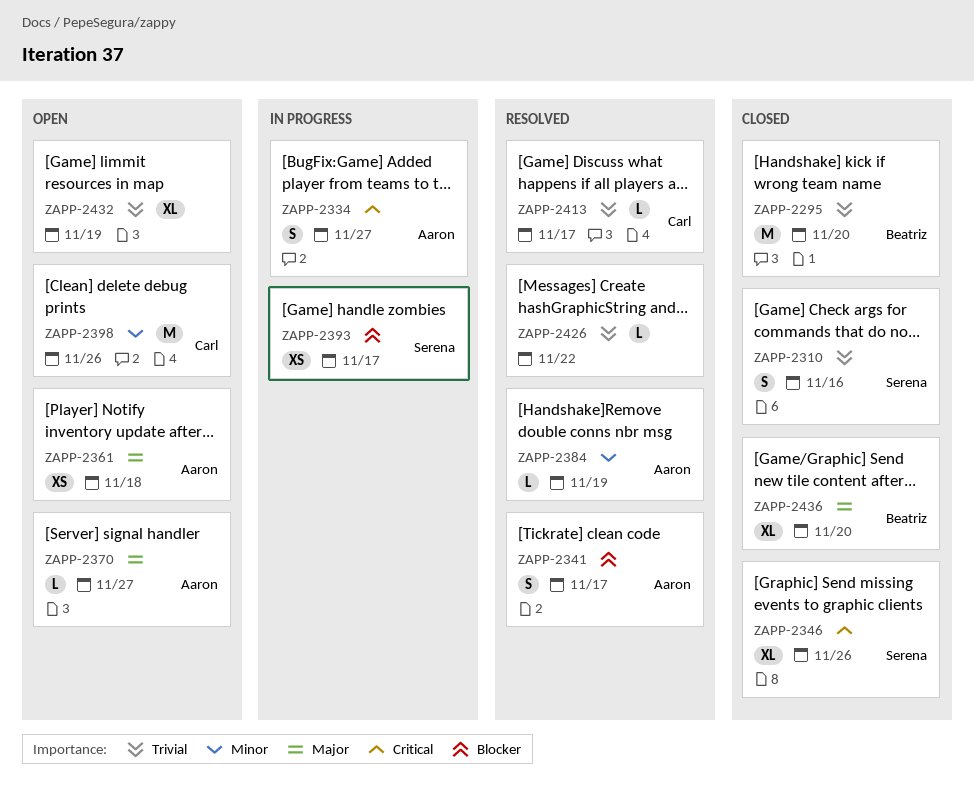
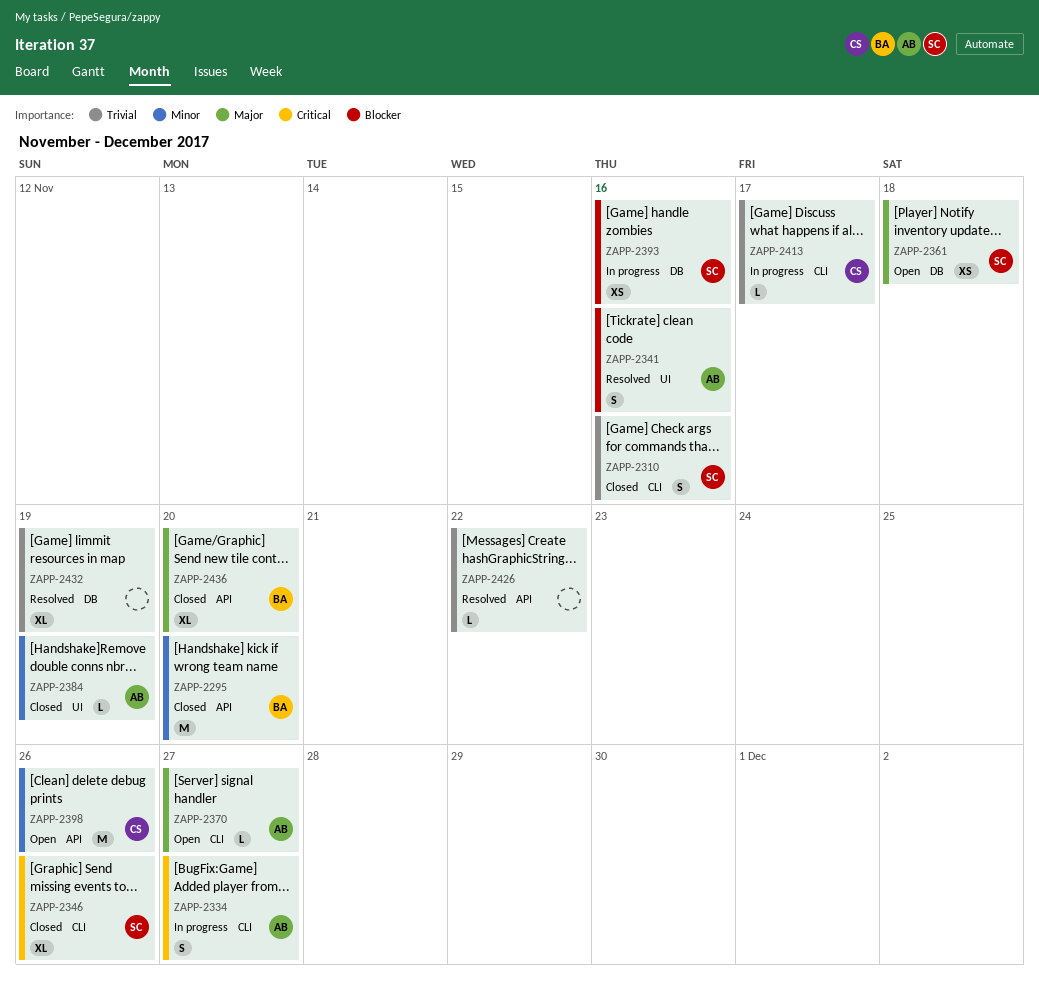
ZAPP-2295, priority: Trivial -> Minor
ZAPP-2341, due: Nov 17 -> Nov 16
ZAPP-2361, owner: Aaron -> Serena
ZAPP-2384, status: Resolved -> Closed
ZAPP-2393, due: Nov 17 -> Nov 16
ZAPP-2413, status: Resolved -> In progress
ZAPP-2432, status: Open -> Resolved

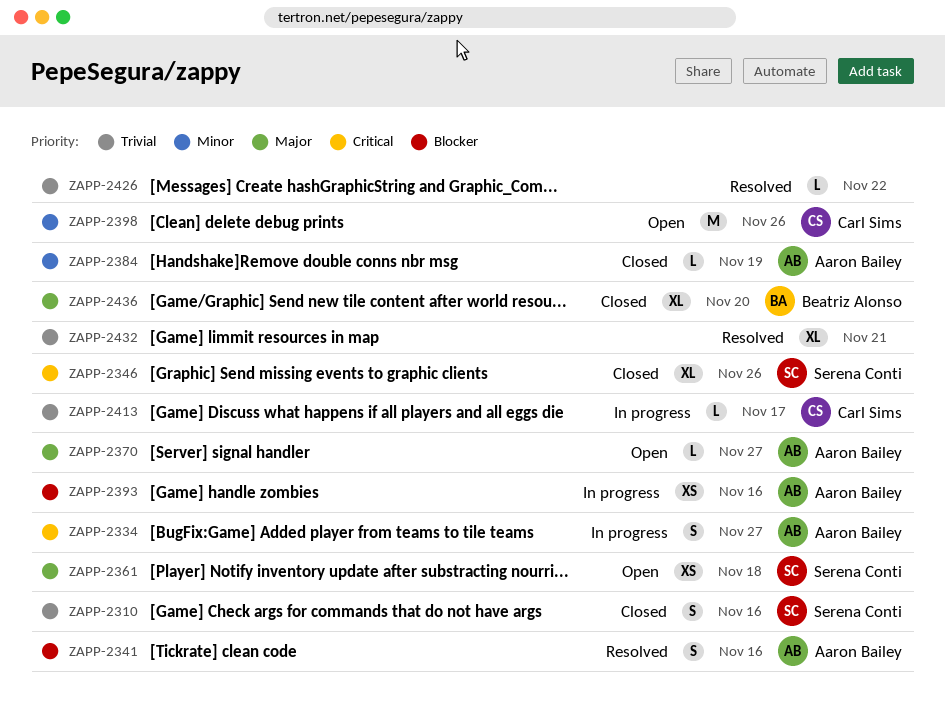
ZAPP-2295: present -> none
ZAPP-2393, owner: Serena Conti -> Aaron Bailey
ZAPP-2432, due: Nov 19 -> Nov 21

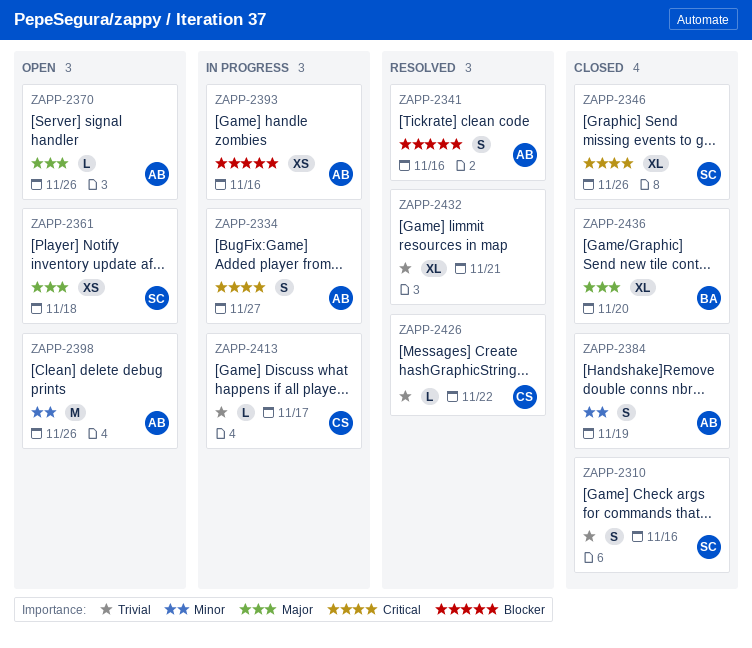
ZAPP-2370, due: Nov 27 -> Nov 26
ZAPP-2384, estimate: L -> S
ZAPP-2398, owner: Carl Sims -> Aaron Bailey
ZAPP-2426, owner: none -> Carl Sims

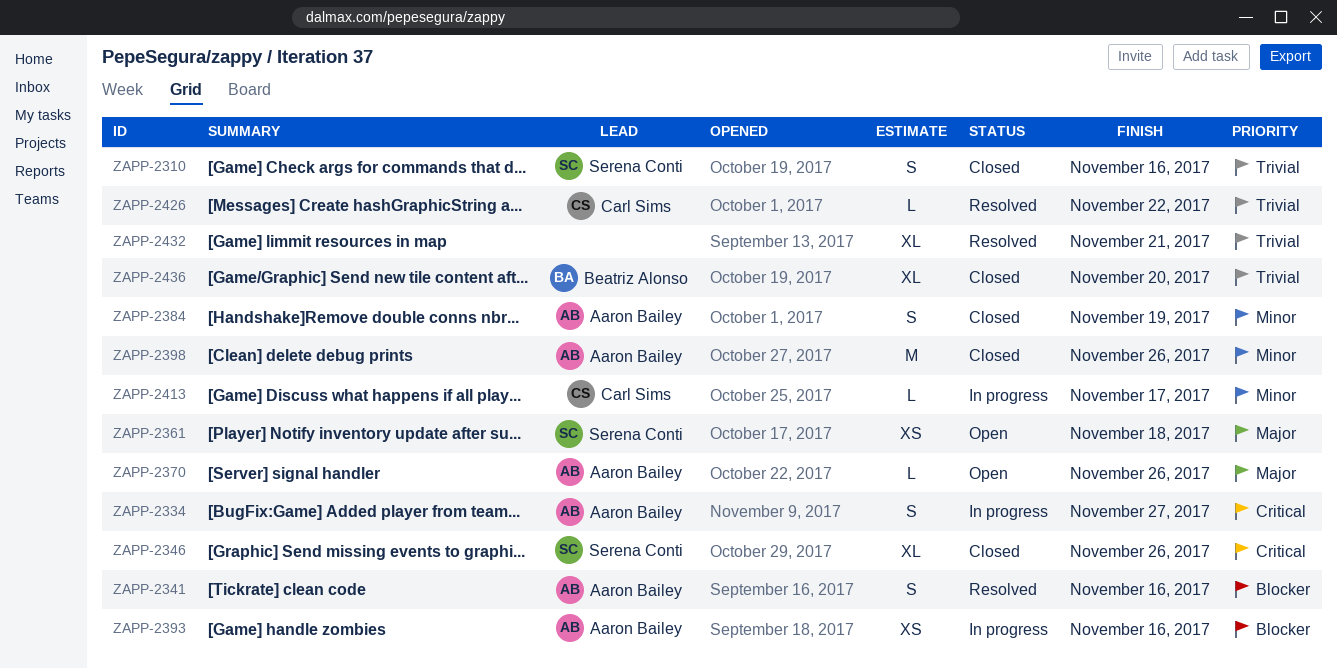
ZAPP-2398, status: Open -> Closed
ZAPP-2413, priority: Trivial -> Minor
ZAPP-2436, priority: Major -> Trivial

